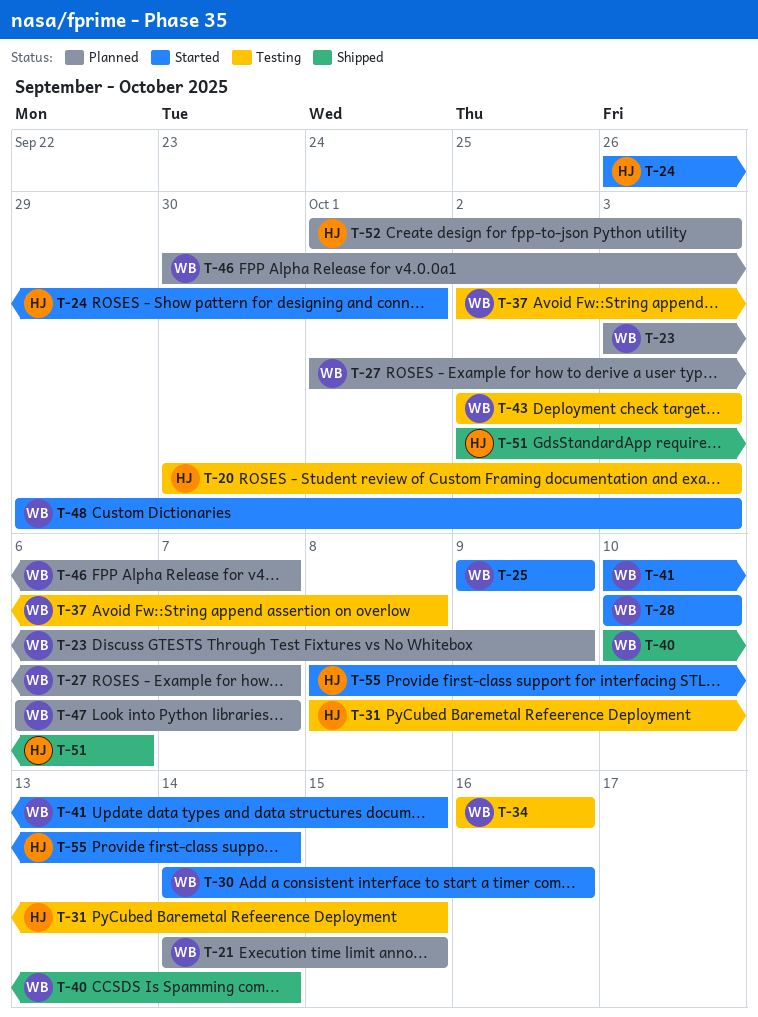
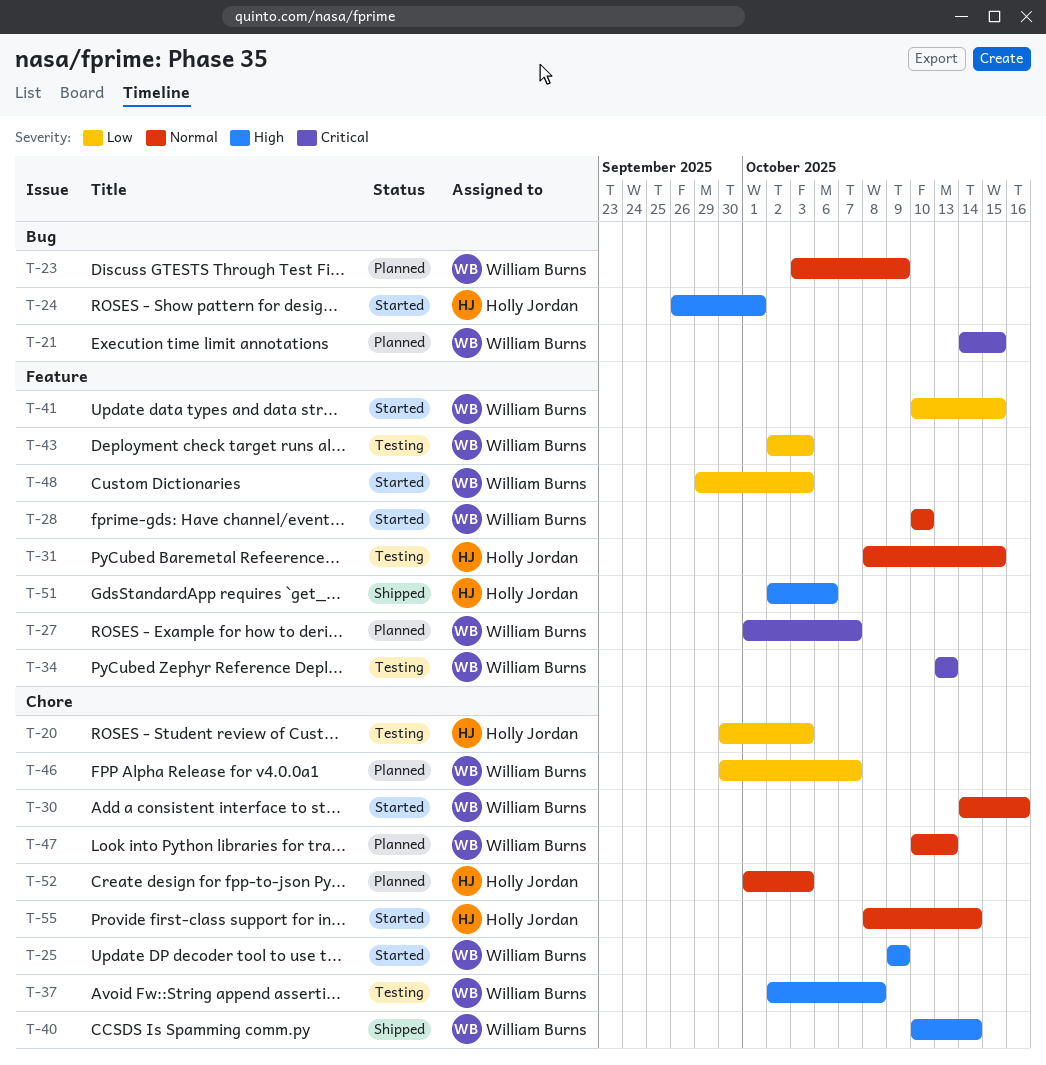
T-34, start: Oct 16 -> Oct 13
T-34, due: Oct 16 -> Oct 13
T-47, start: Oct 6 -> Oct 10
T-47, due: Oct 7 -> Oct 13

